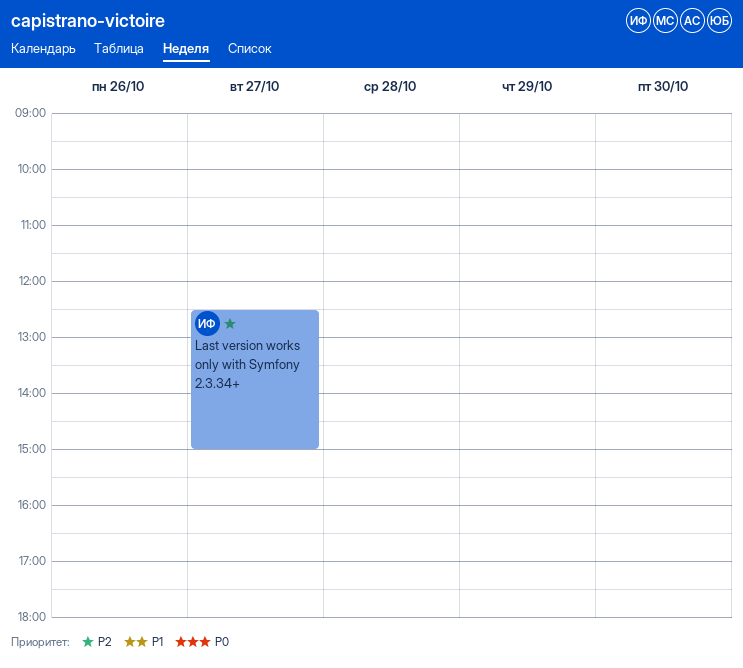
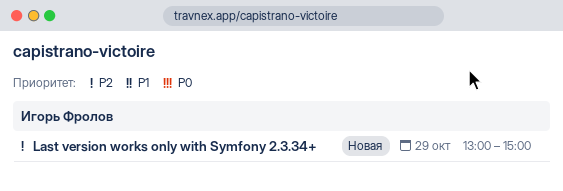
Last version works only with Symfony 2.3.34+, day: Oct 27 -> Oct 29
Last version works only with Symfony 2.3.34+, begins: 12:30 -> 13:00

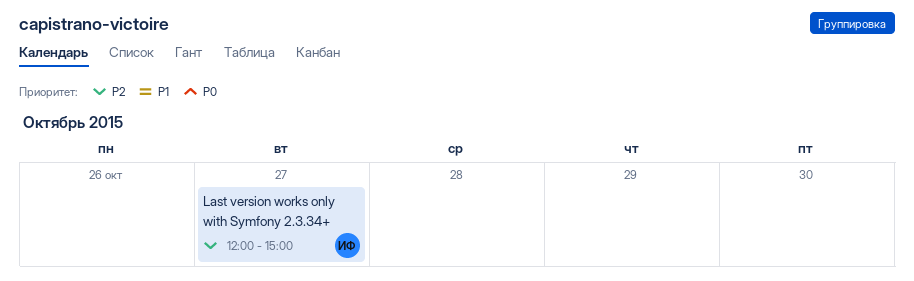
Last version works only with Symfony 2.3.34+, day: Oct 29 -> Oct 27
Last version works only with Symfony 2.3.34+, begins: 13:00 -> 12:00

